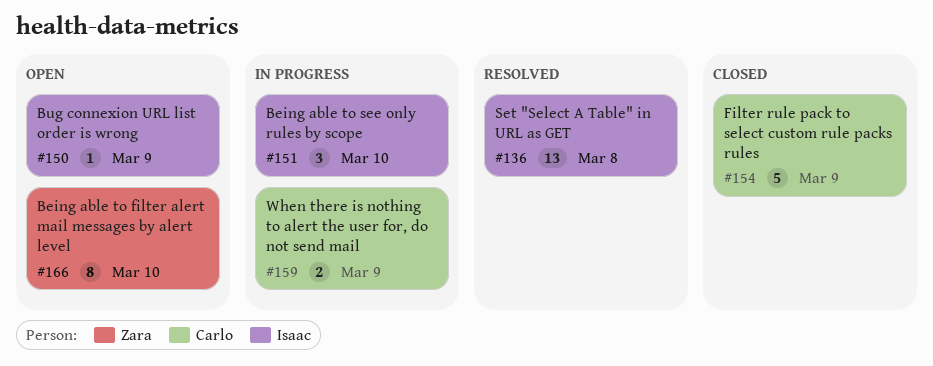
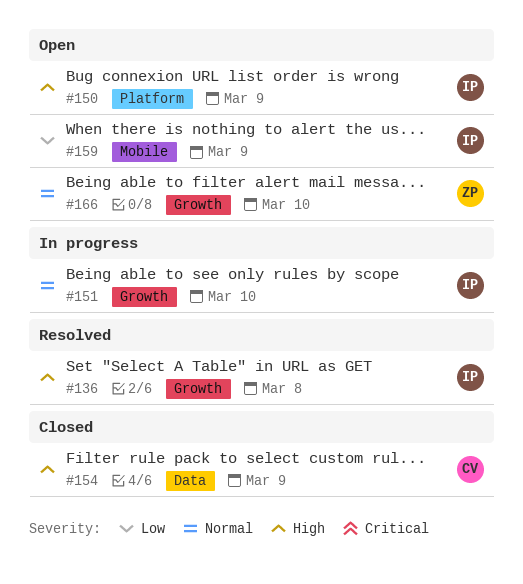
#159, status: In progress -> Open
#159, owner: Carlo -> Isaac

